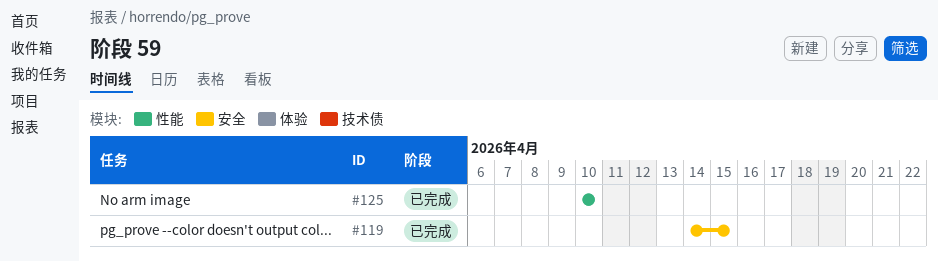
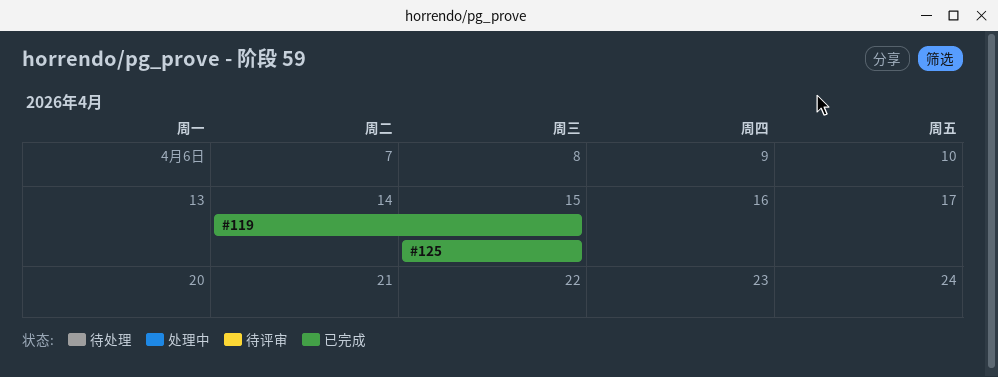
#125, start: Apr 10 -> Apr 15
#125, due: Apr 10 -> Apr 15

